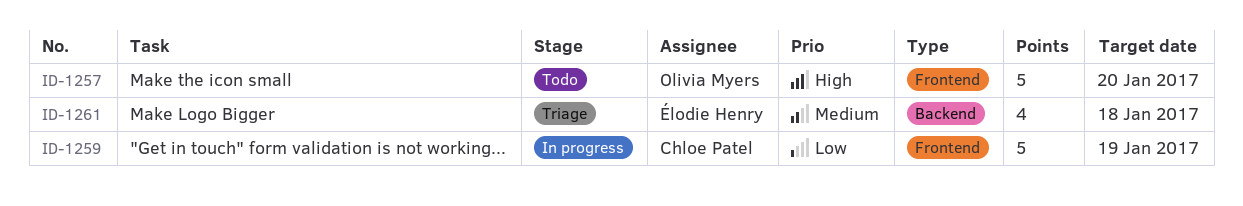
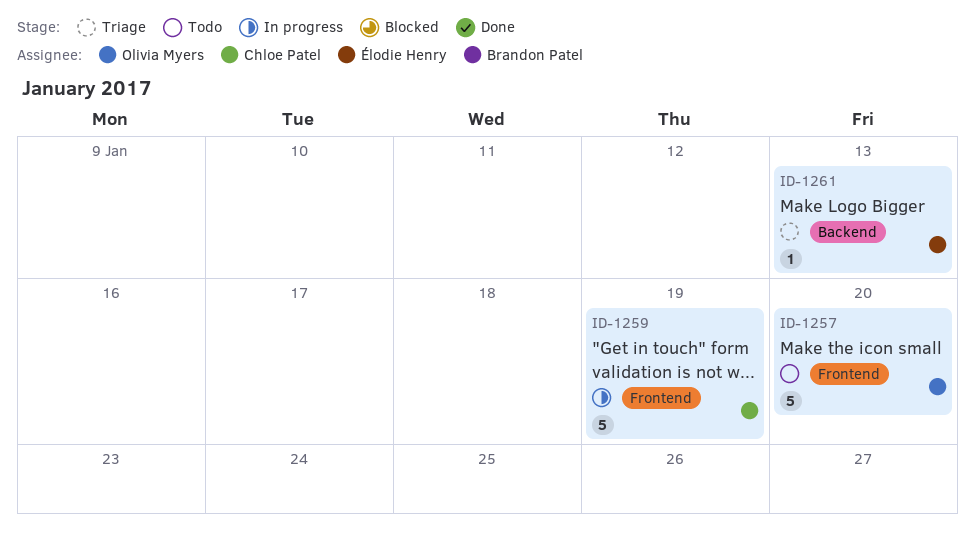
ID-1261, estimate: 4 -> 1
ID-1261, due: Jan 18 -> Jan 13

